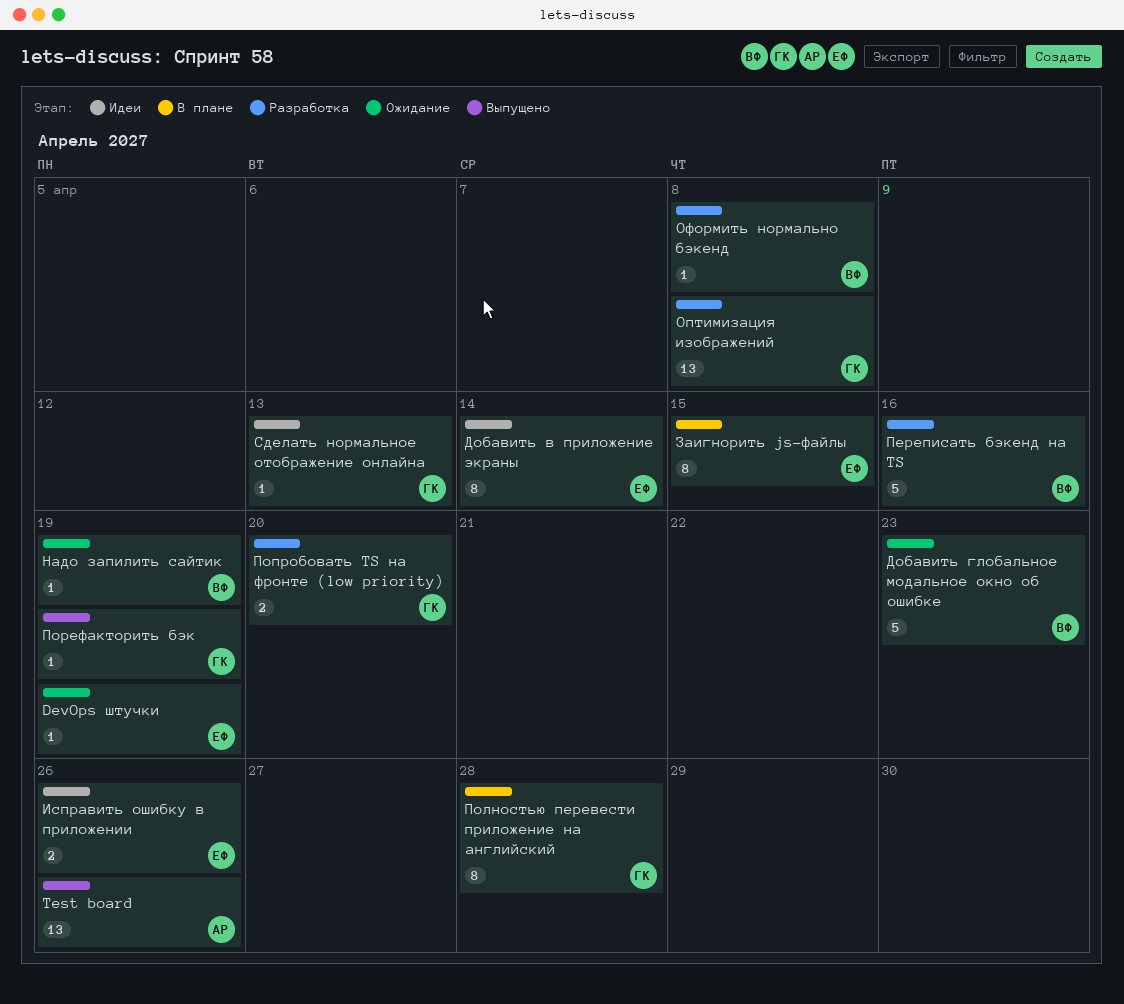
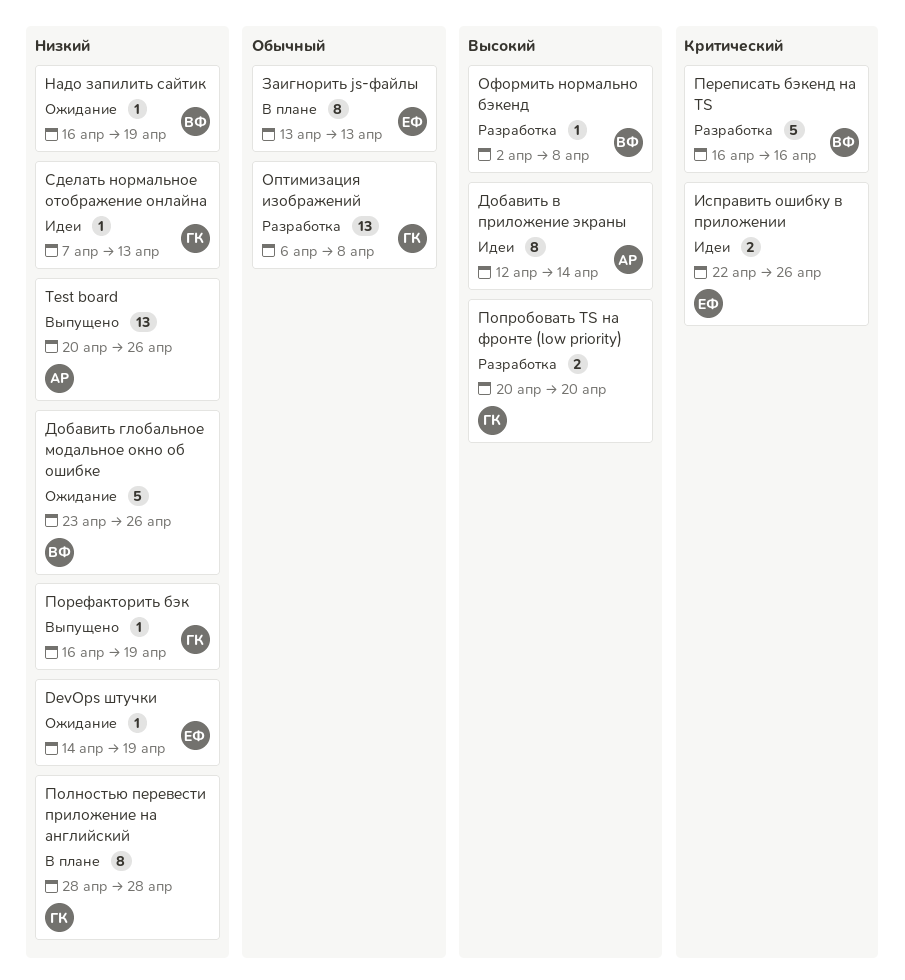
Добавить в приложение экраны, owner: ЕФ -> АР
Добавить глобальное модальное окно об ошибке, due: Apr 23 -> Apr 26
Заигнорить js-файлы, due: Apr 15 -> Apr 13

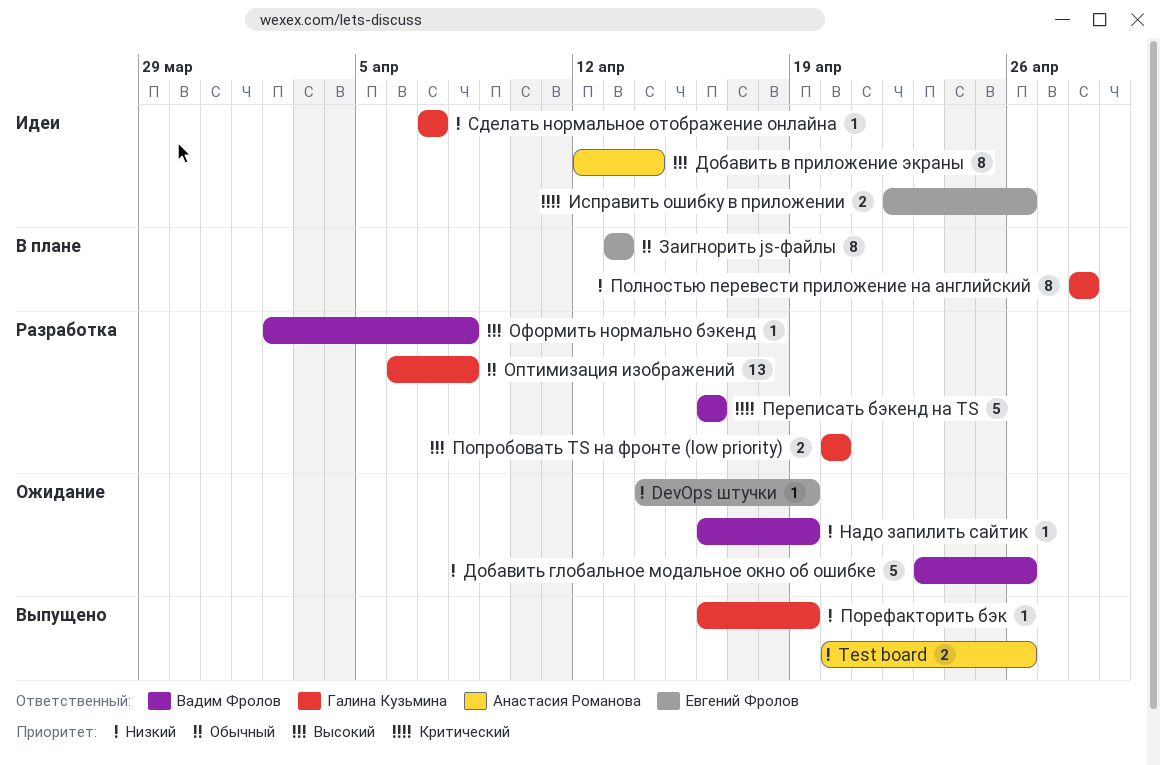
Test board, estimate: 13 -> 2
Сделать нормальное отображение онлайна, due: Apr 13 -> Apr 7

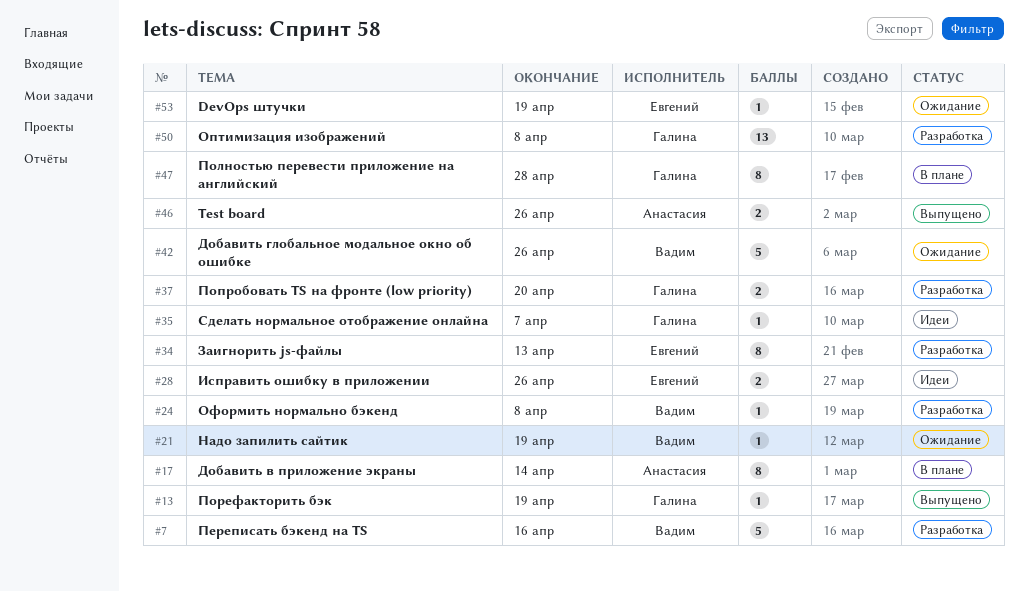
Добавить в приложение экраны, status: Идеи -> В плане
Заигнорить js-файлы, status: В плане -> Разработка

